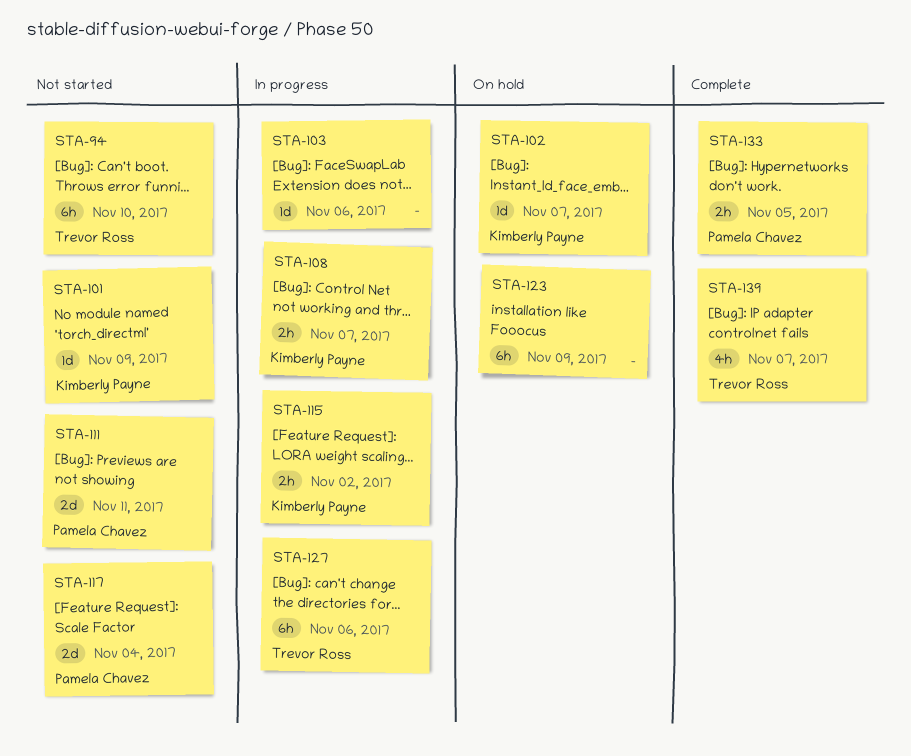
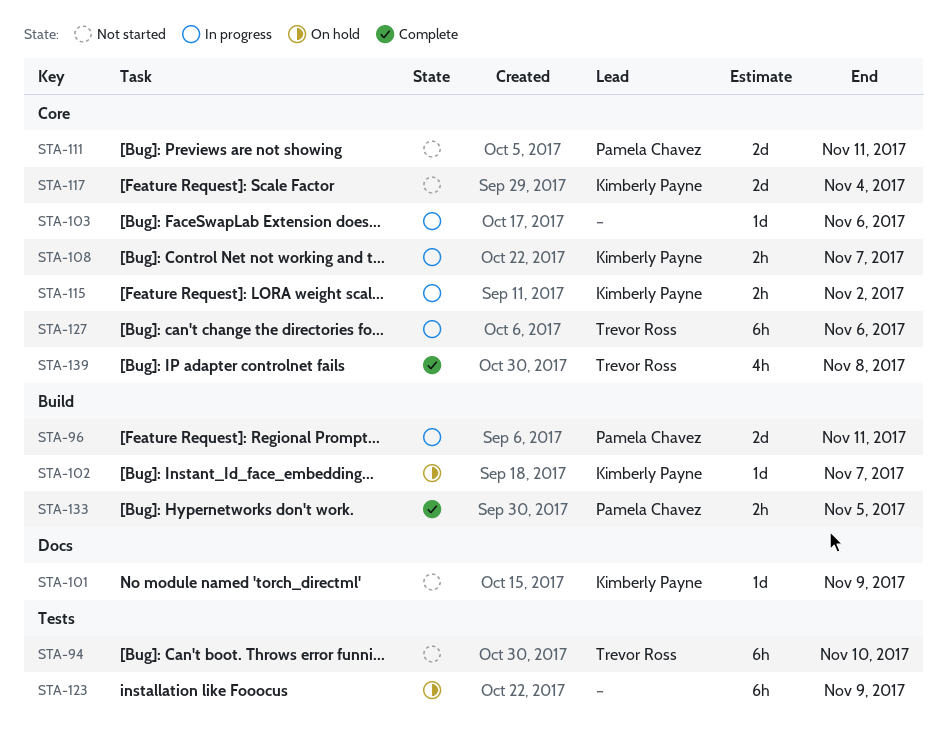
STA-96: none -> present
STA-117, owner: Pamela Chavez -> Kimberly Payne
STA-139, due: Nov 7 -> Nov 8

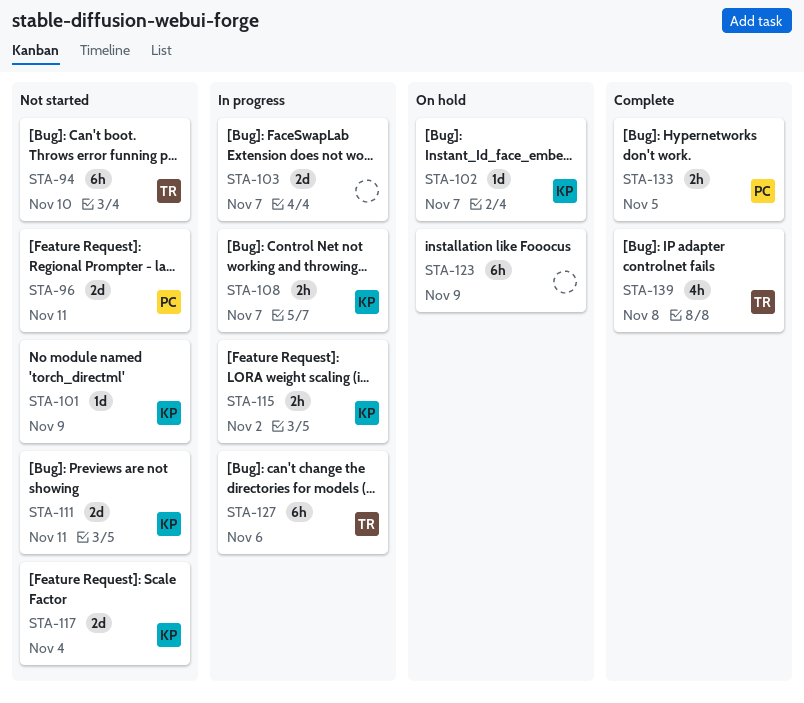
STA-96, status: In progress -> Not started
STA-103, estimate: 1d -> 2d
STA-103, due: Nov 6 -> Nov 7
STA-111, owner: Pamela Chavez -> Kimberly Payne

